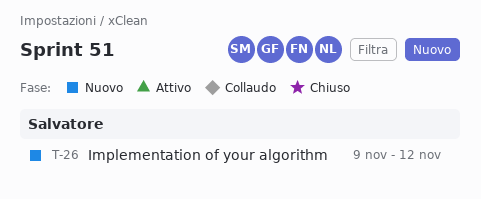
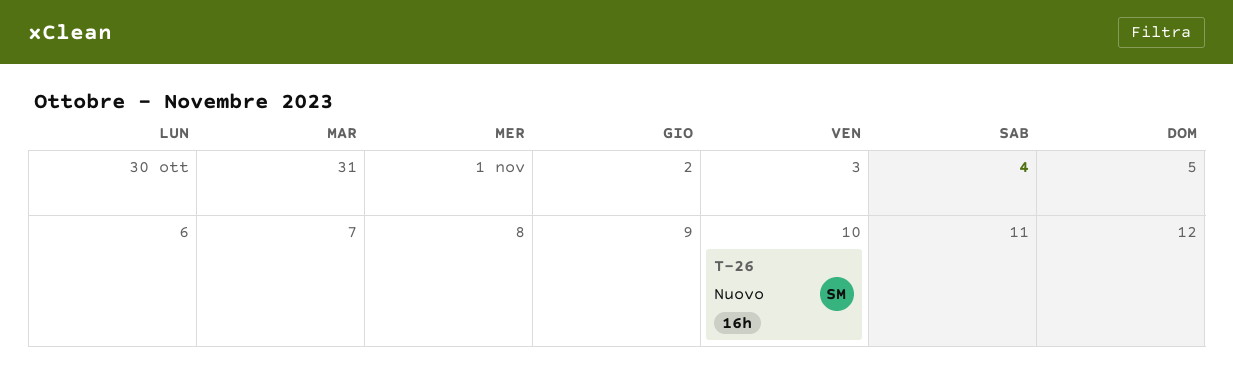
T-26, due: Nov 12 -> Nov 10

